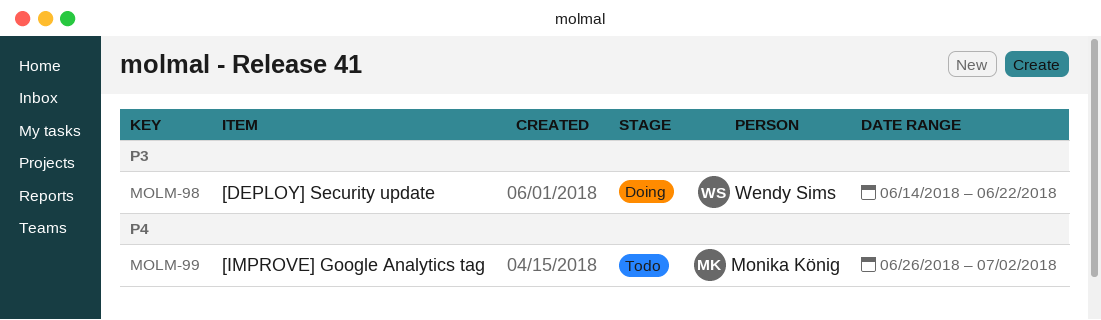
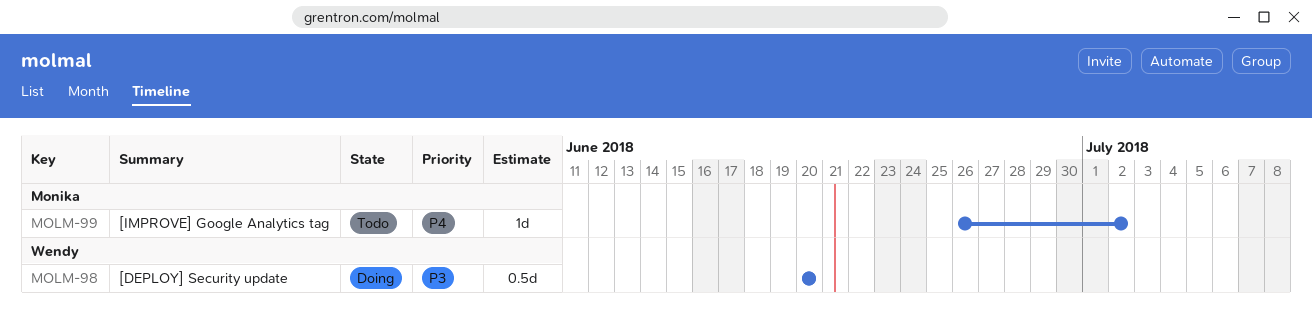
MOLM-98, start: Jun 14 -> Jun 20
MOLM-98, due: Jun 22 -> Jun 20

